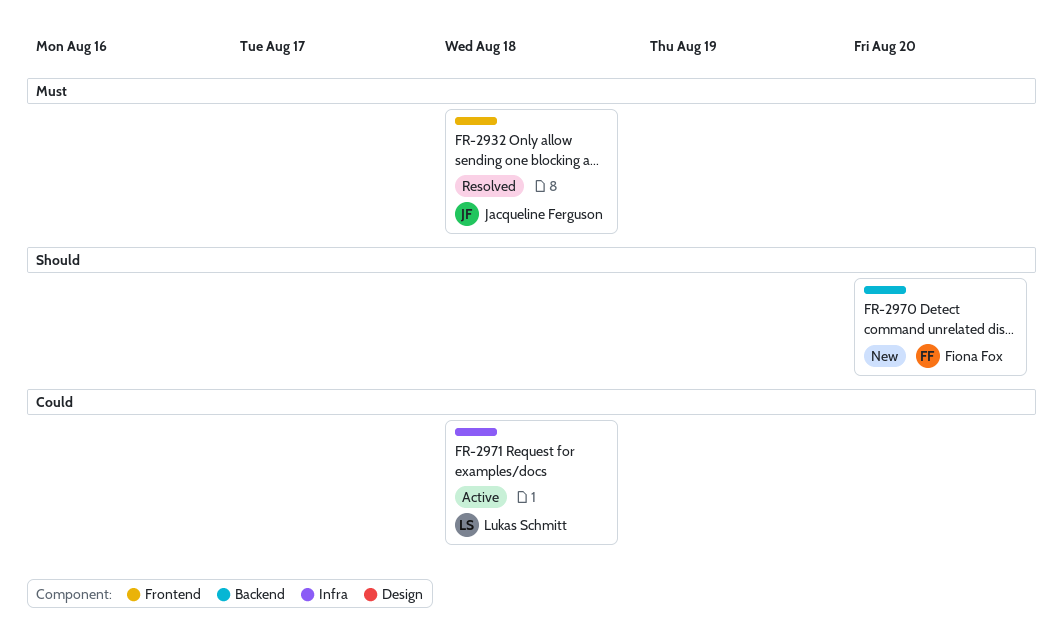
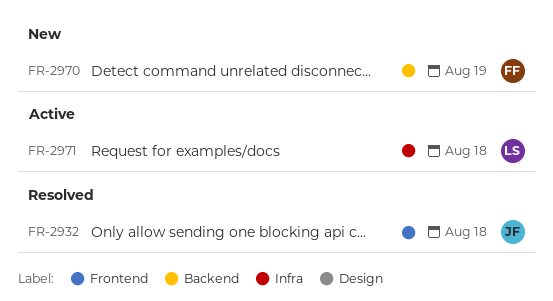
FR-2970, due: Aug 20 -> Aug 19

